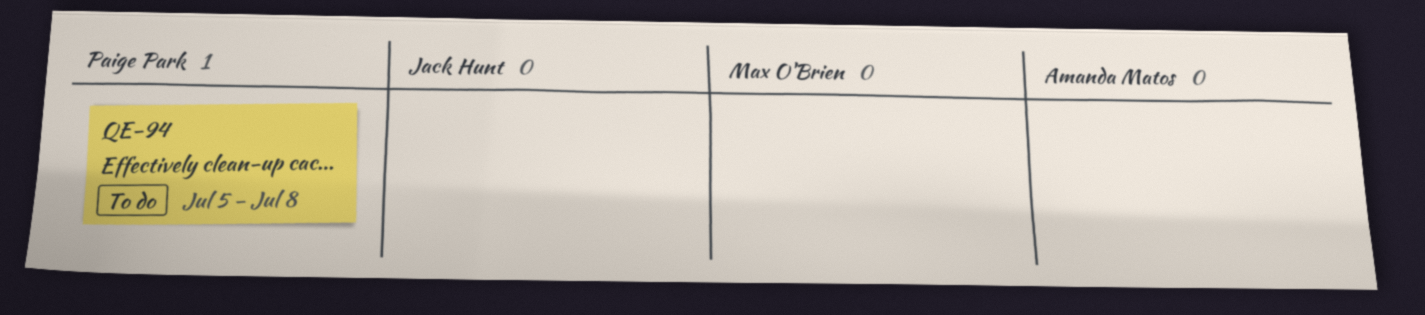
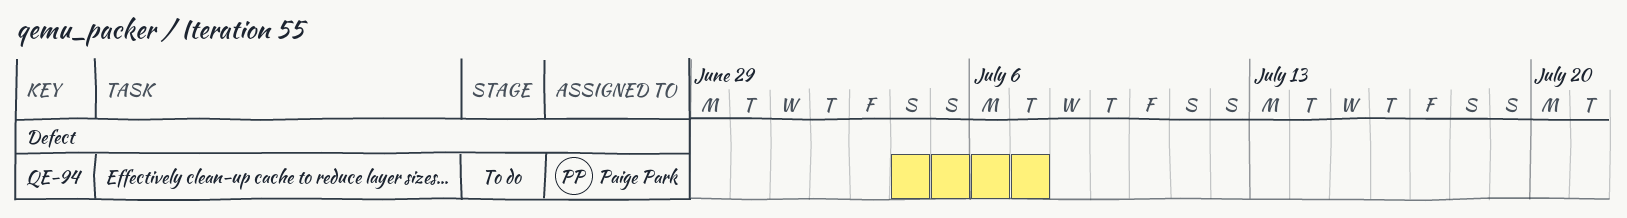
QE-94, start: Jul 5 -> Jul 4
QE-94, due: Jul 8 -> Jul 7

